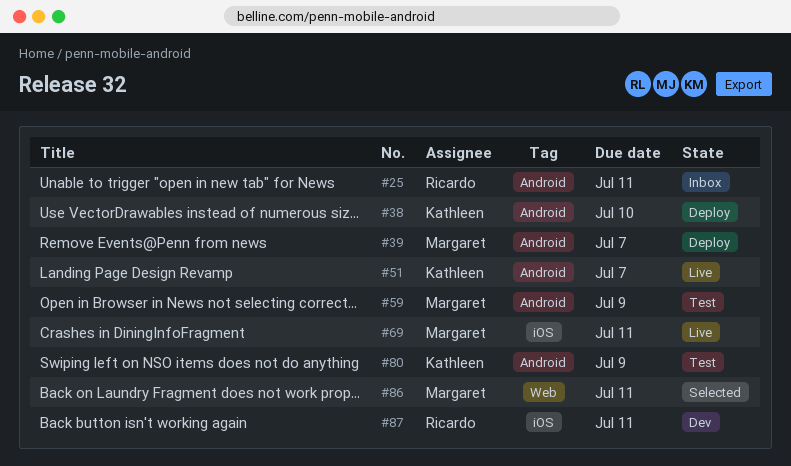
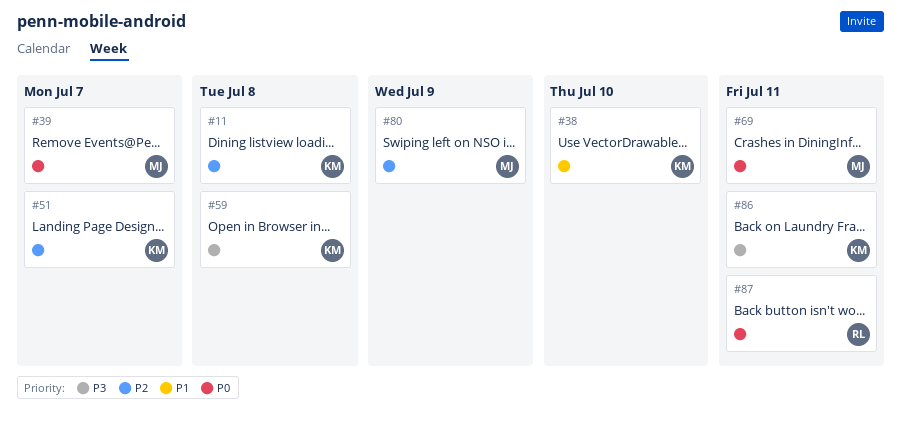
#11: none -> present
#25: present -> none
#59, owner: Margaret -> Kathleen
#59, due: Jul 9 -> Jul 8
#80, owner: Kathleen -> Margaret
#86, owner: Margaret -> Kathleen

